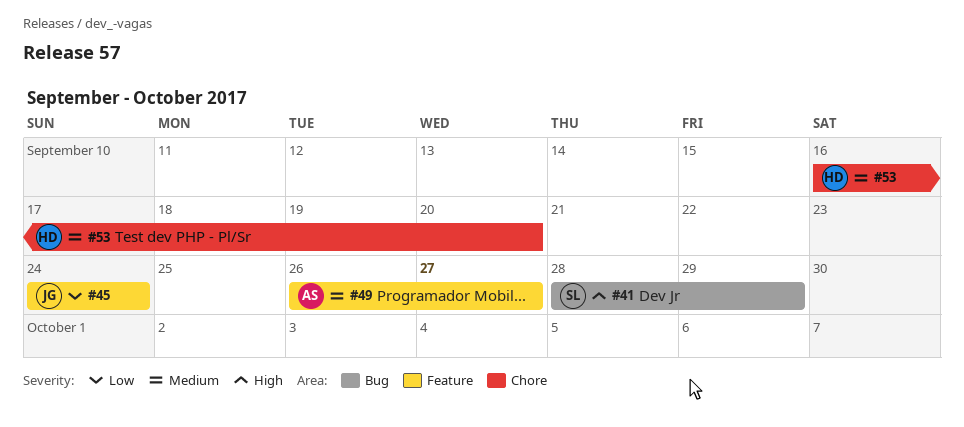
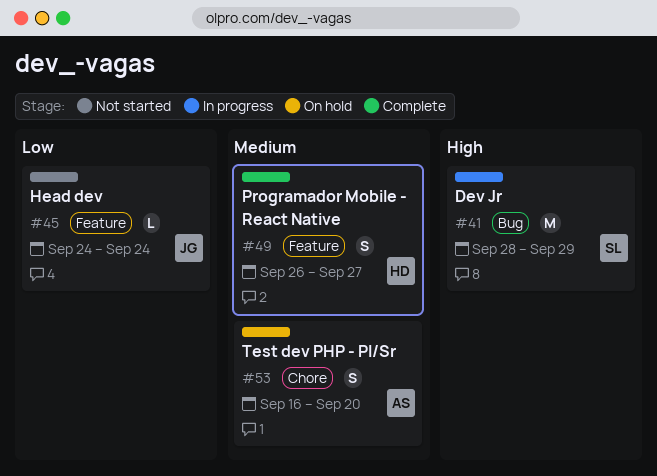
#49, owner: AS -> HD
#53, owner: HD -> AS

